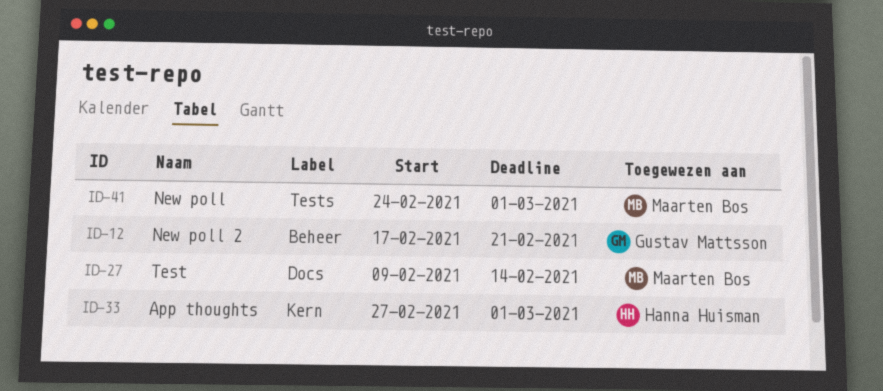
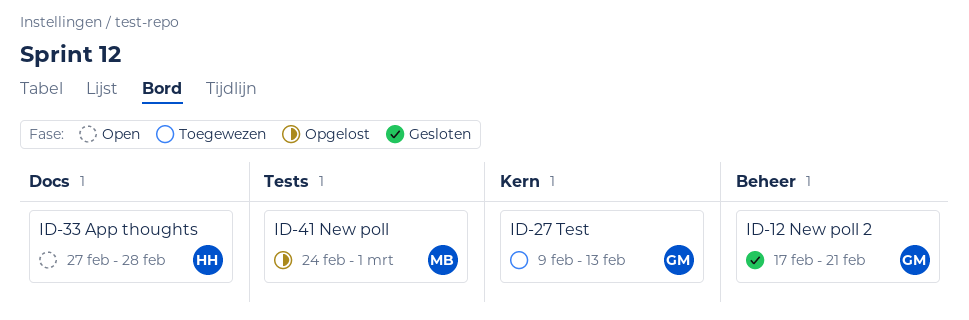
ID-27, owner: Maarten Bos -> Gustav Mattsson
ID-27, label: Docs -> Kern
ID-27, due: Feb 14 -> Feb 13
ID-33, label: Kern -> Docs
ID-33, due: Mar 1 -> Feb 28

